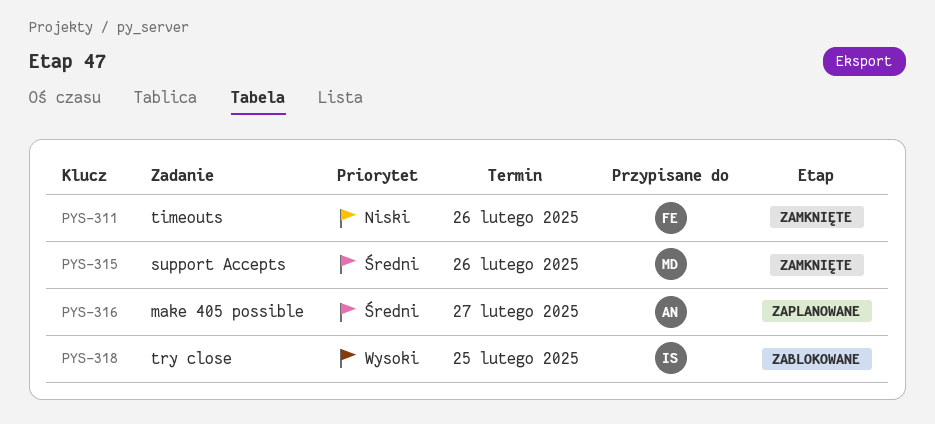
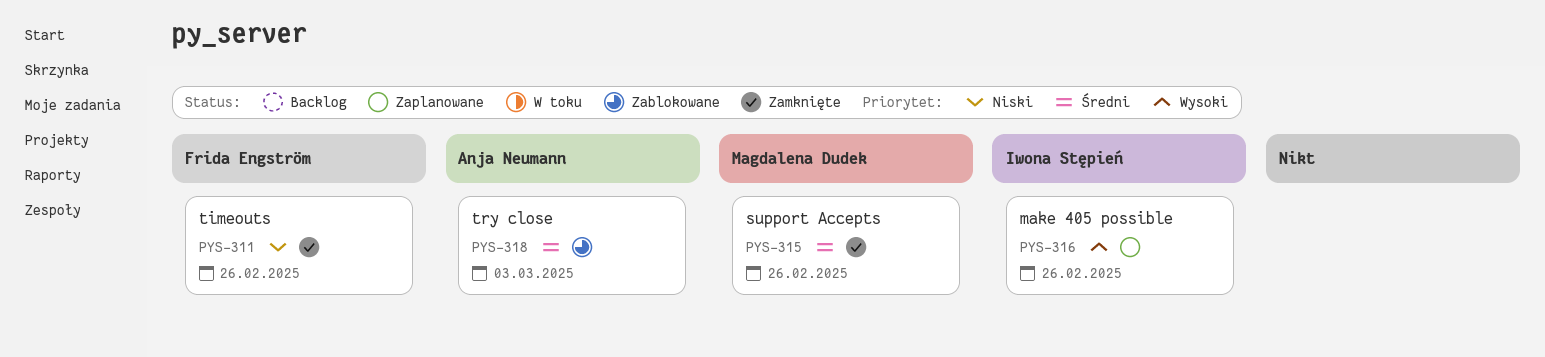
PYS-316, owner: Anja Neumann -> Iwona Stępień
PYS-316, priority: Średni -> Wysoki
PYS-316, due: Feb 27 -> Feb 26
PYS-318, owner: Iwona Stępień -> Anja Neumann
PYS-318, priority: Wysoki -> Średni
PYS-318, due: Feb 25 -> Mar 3

